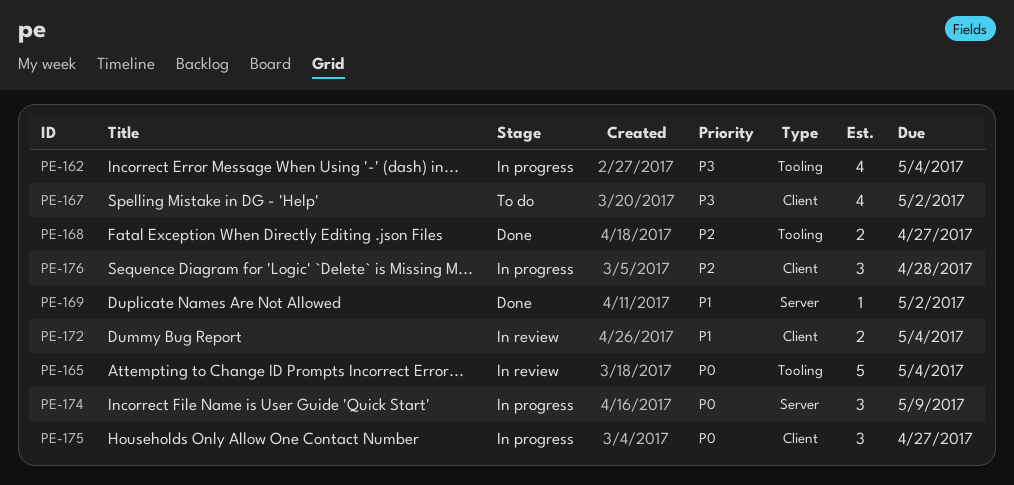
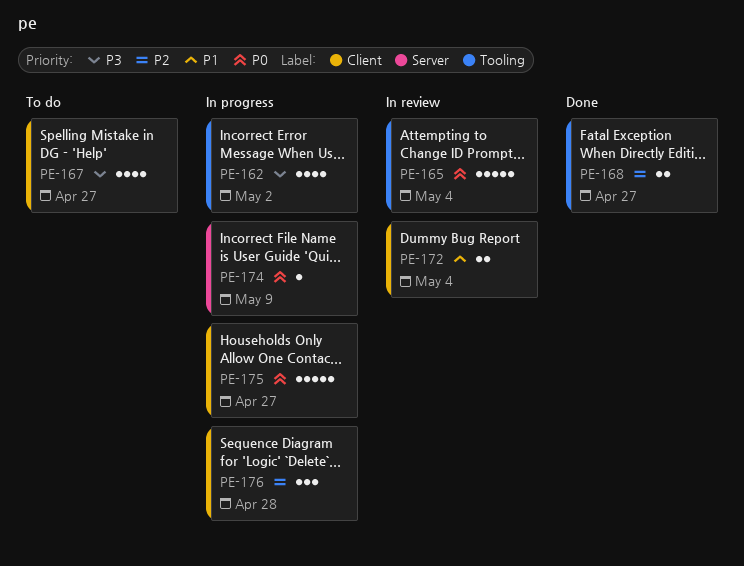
PE-162, due: May 4 -> May 2
PE-167, due: May 2 -> Apr 27
PE-169: present -> none
PE-174, estimate: 3 -> 1
PE-175, estimate: 3 -> 5

